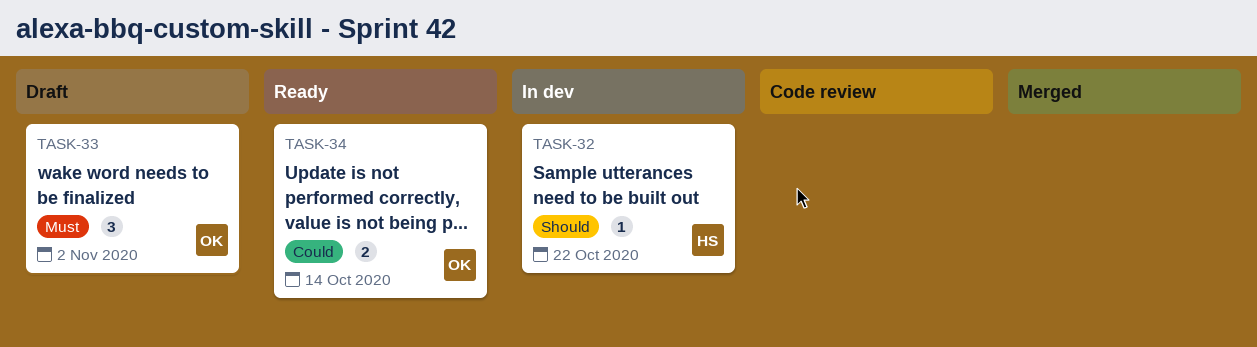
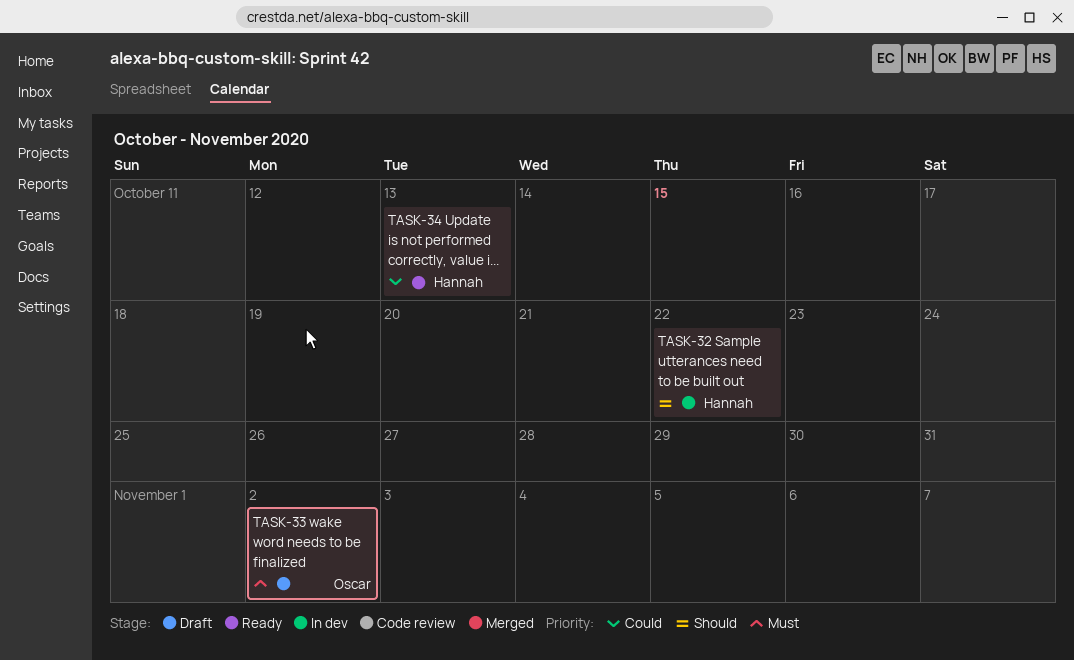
TASK-34, owner: Oscar -> Hannah
TASK-34, due: Oct 14 -> Oct 13

